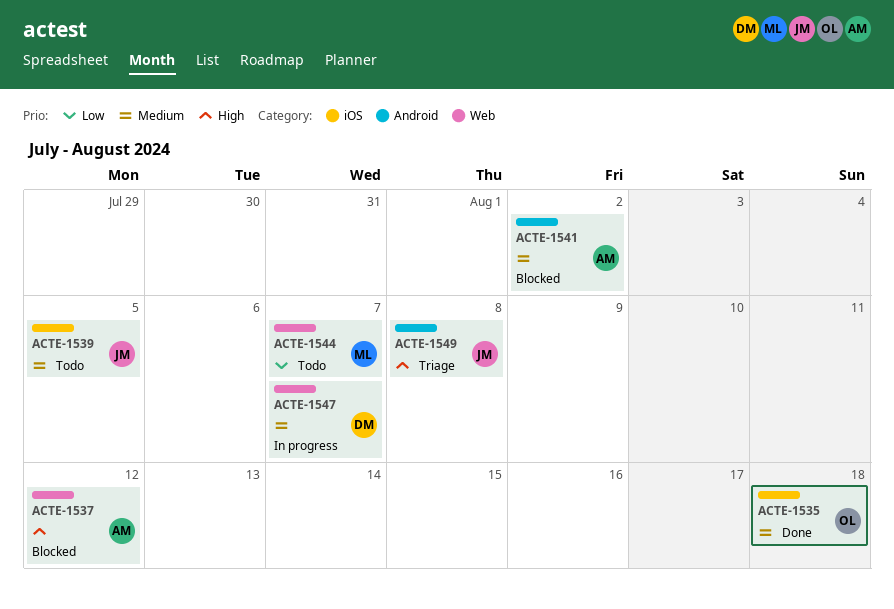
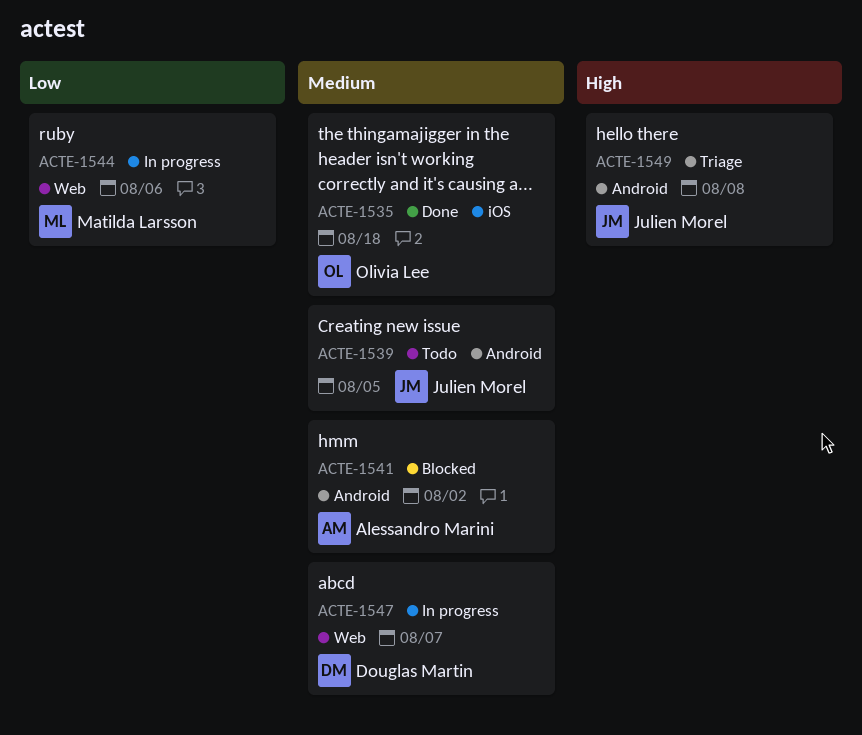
ACTE-1537: present -> none
ACTE-1539, label: iOS -> Android
ACTE-1544, status: Todo -> In progress
ACTE-1544, due: Aug 7 -> Aug 6

